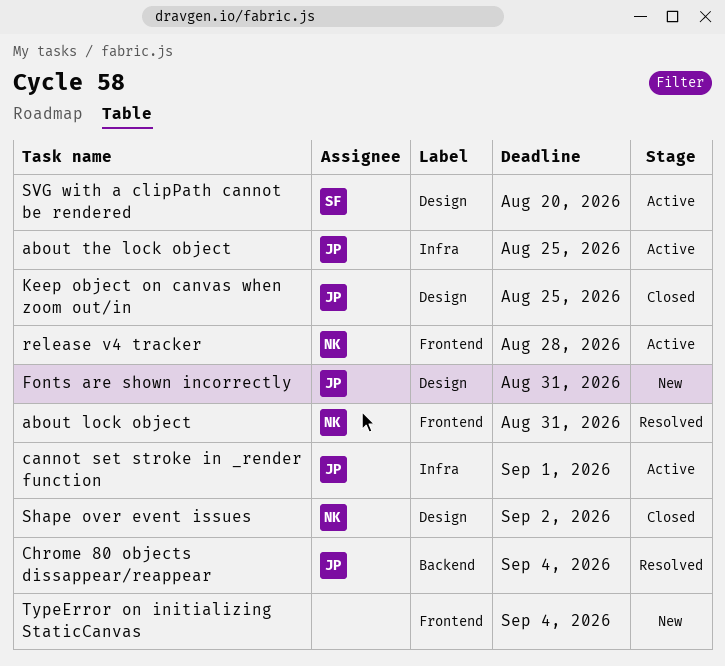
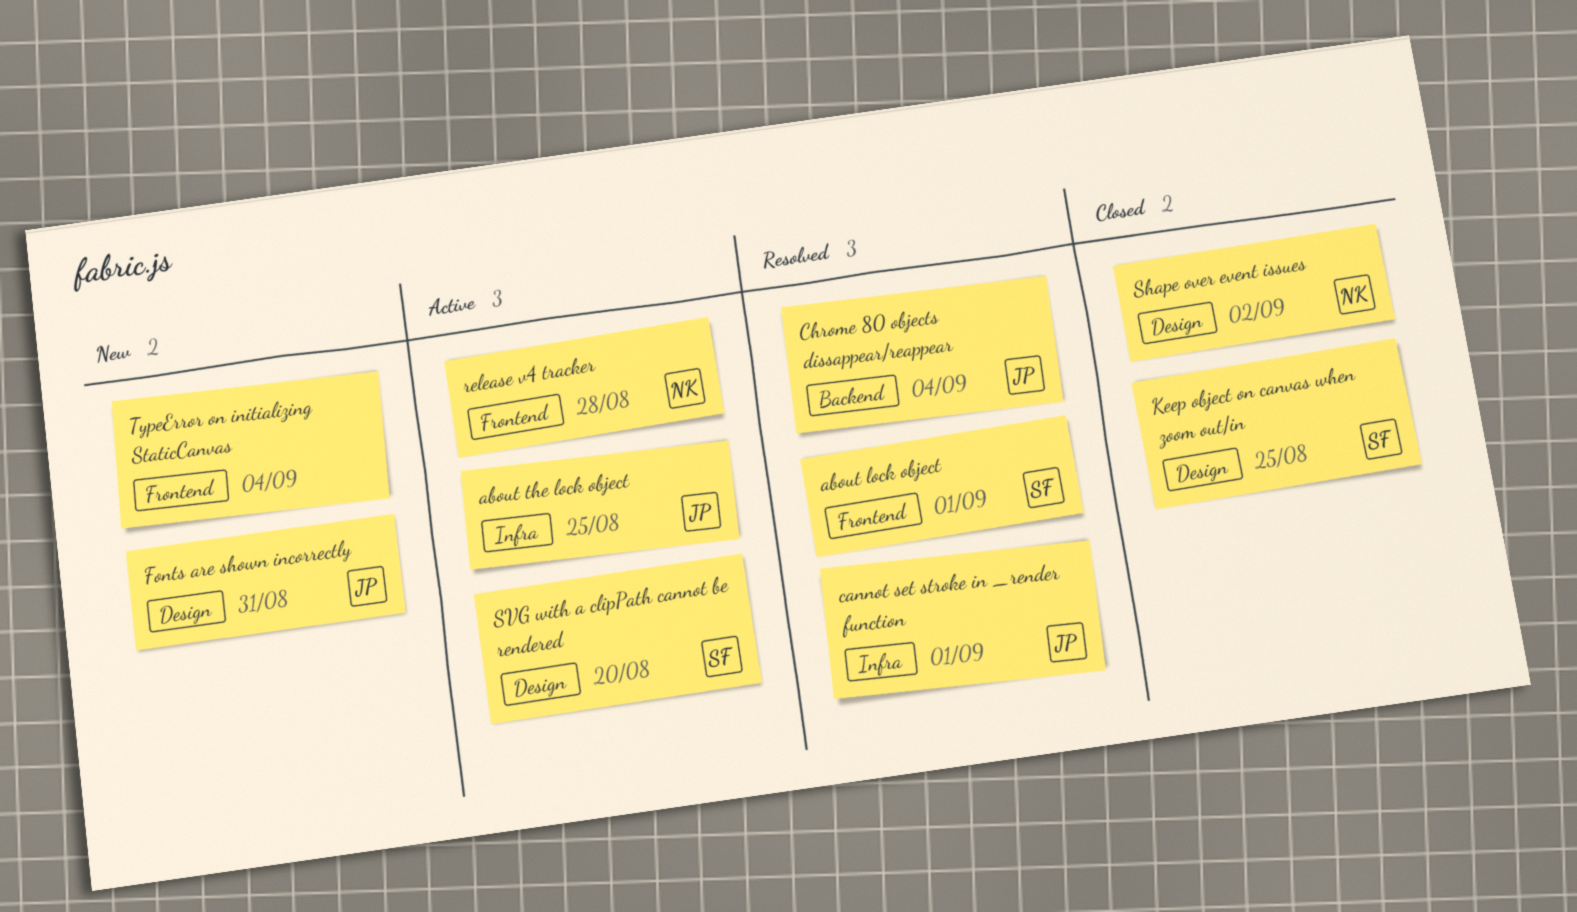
about lock object, owner: NK -> SF
about lock object, due: Aug 31 -> Sep 1
cannot set stroke in _render function, status: Active -> Resolved
Keep object on canvas when zoom out/in, owner: JP -> SF

